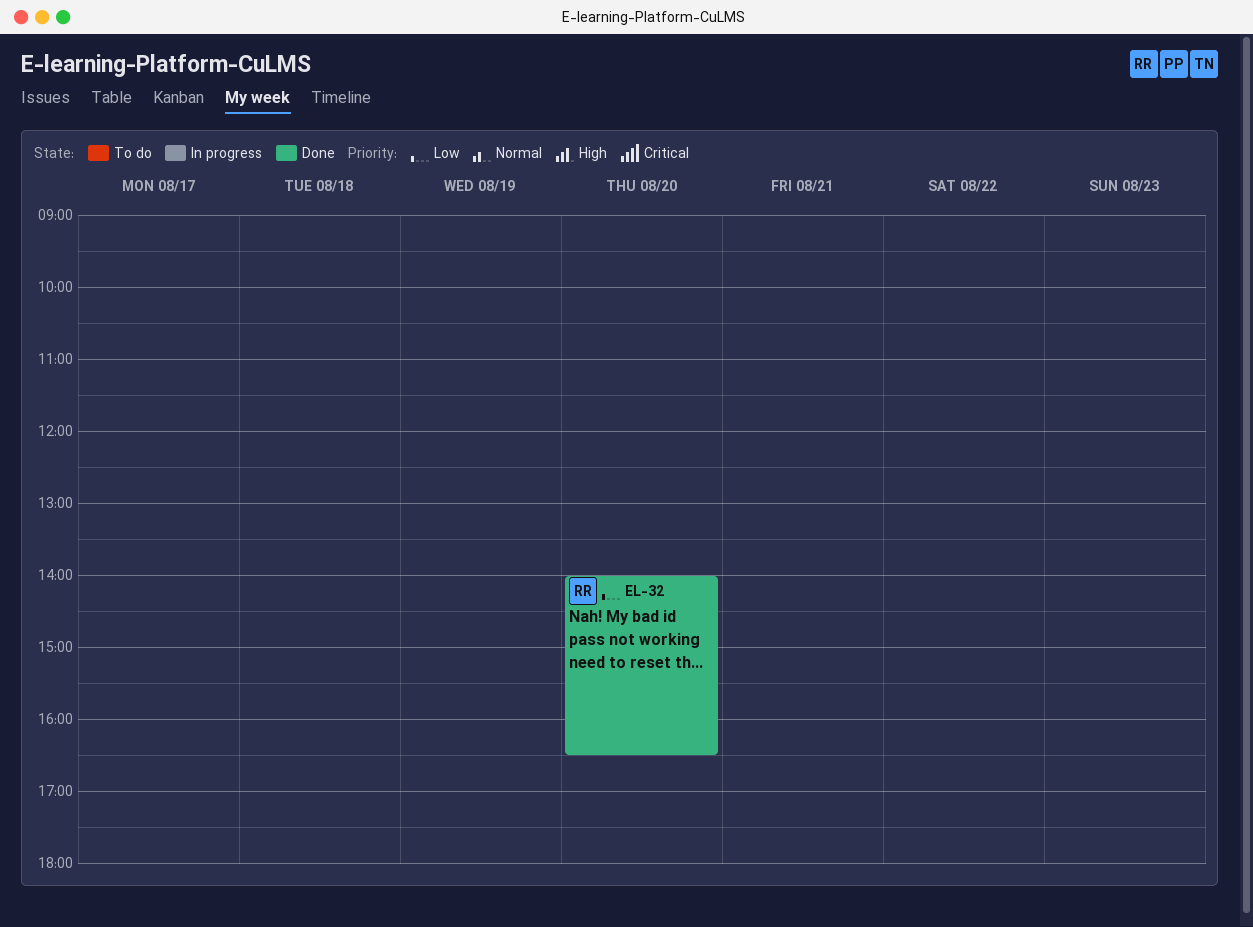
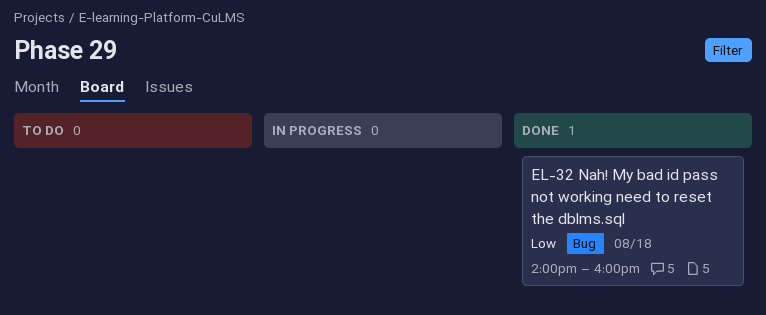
EL-32, day: Aug 20 -> Aug 18
EL-32, ends: 16:30 -> 16:00

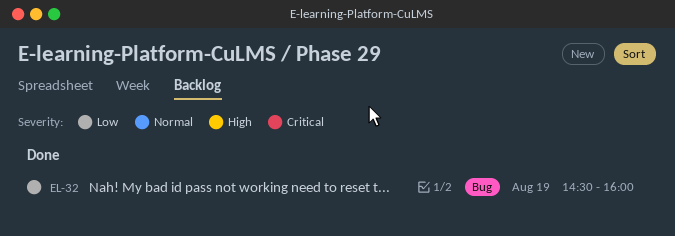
EL-32, day: Aug 18 -> Aug 19
EL-32, begins: 14:00 -> 14:30

